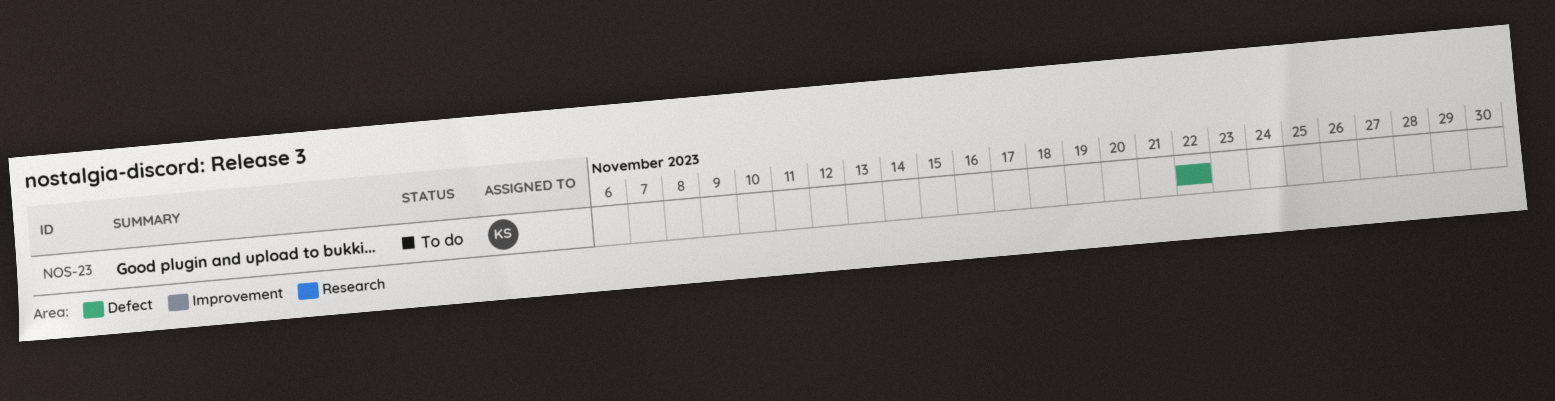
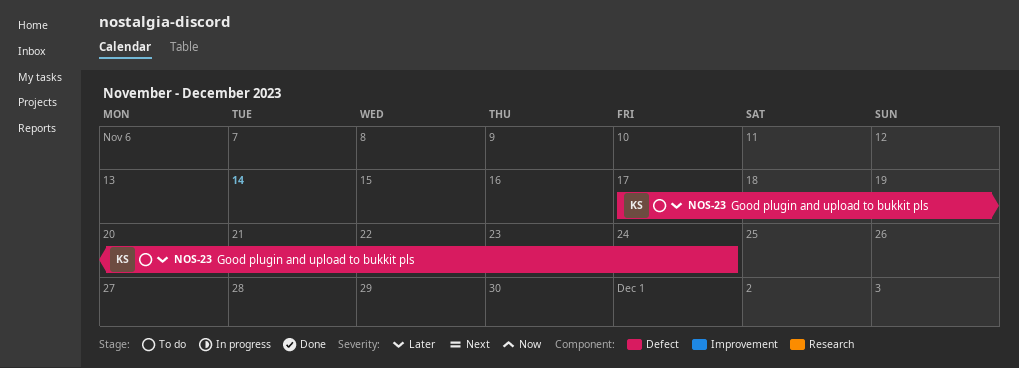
NOS-23, start: Nov 22 -> Nov 17
NOS-23, due: Nov 22 -> Nov 24

